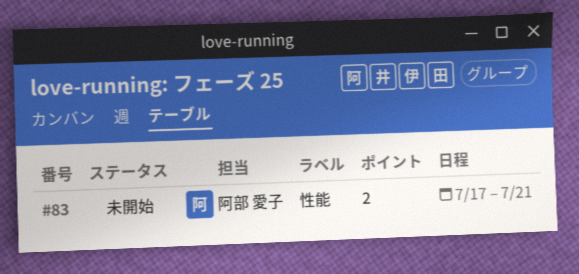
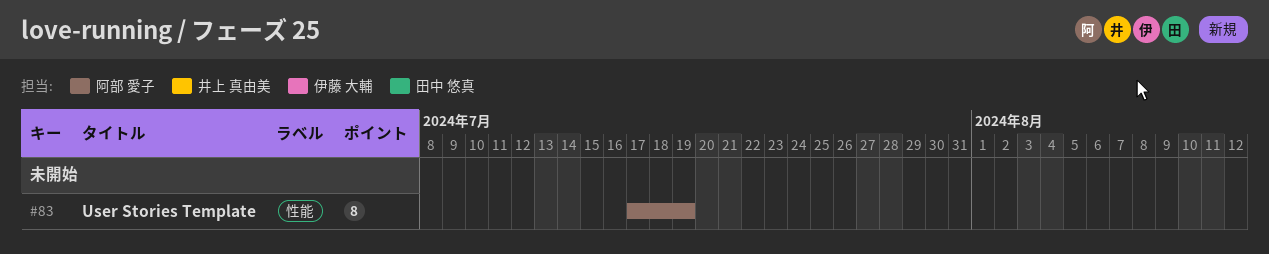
#83, estimate: 2 -> 8
#83, due: Jul 21 -> Jul 19

